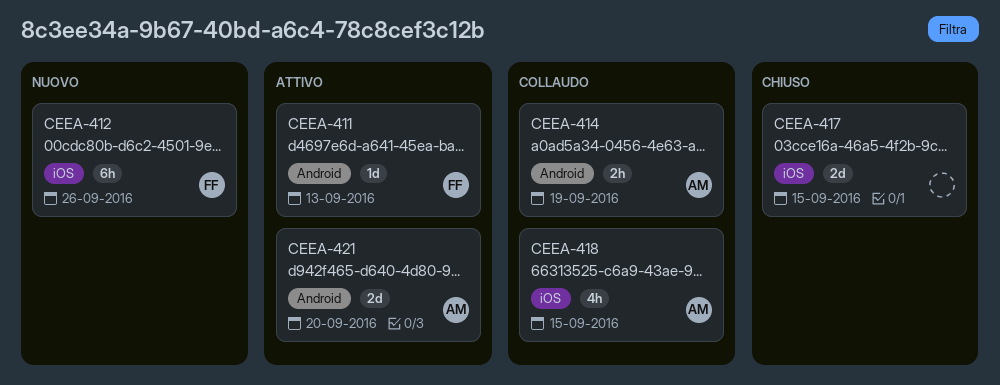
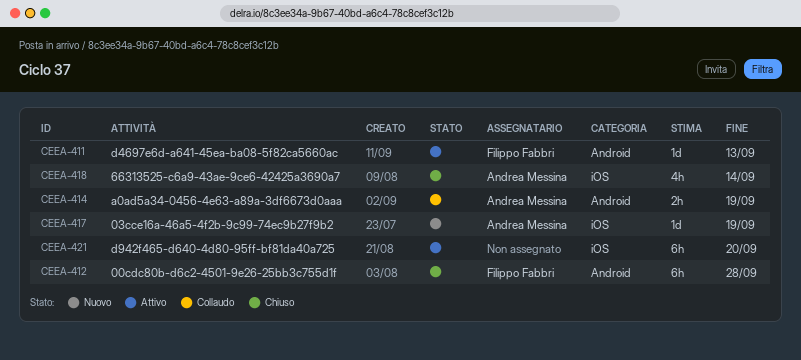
CEEA-412, status: Nuovo -> Chiuso
CEEA-412, label: iOS -> Android
CEEA-412, due: Sep 26 -> Sep 28
CEEA-417, status: Chiuso -> Nuovo
CEEA-417, owner: none -> Andrea Messina
CEEA-417, estimate: 2d -> 1d
CEEA-417, due: Sep 15 -> Sep 19
CEEA-418, status: Collaudo -> Chiuso
CEEA-418, due: Sep 15 -> Sep 14
CEEA-421, owner: Andrea Messina -> none
CEEA-421, label: Android -> iOS
CEEA-421, estimate: 2d -> 6h

